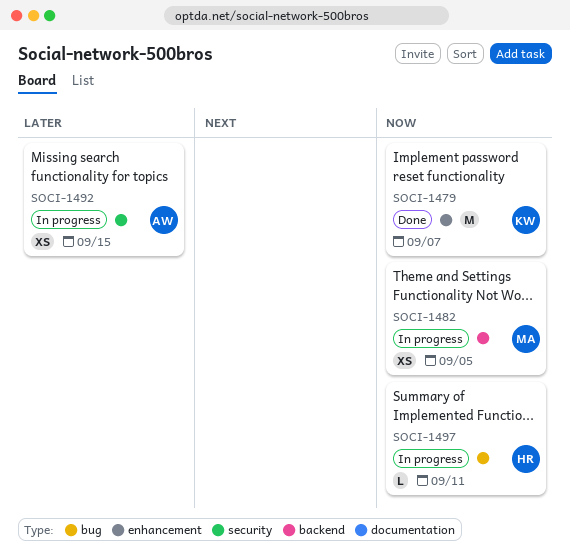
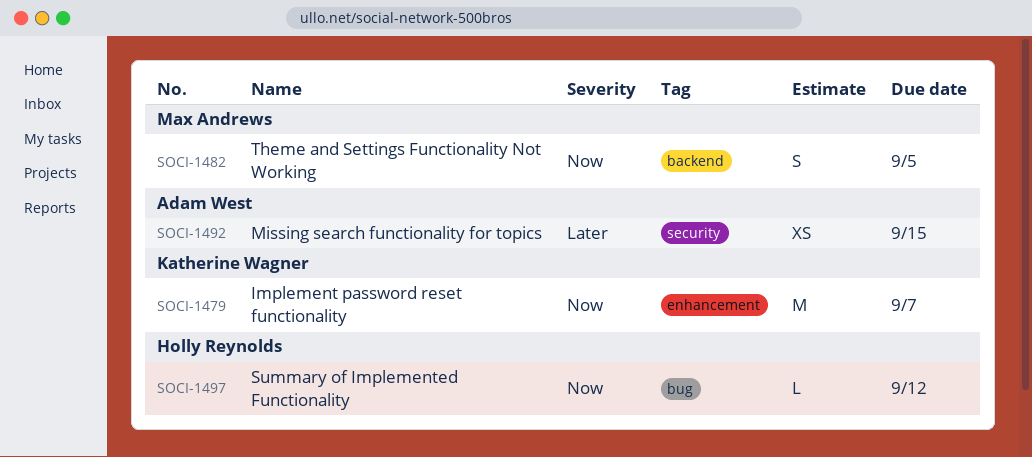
SOCI-1482, estimate: XS -> S
SOCI-1497, due: Sep 11 -> Sep 12

